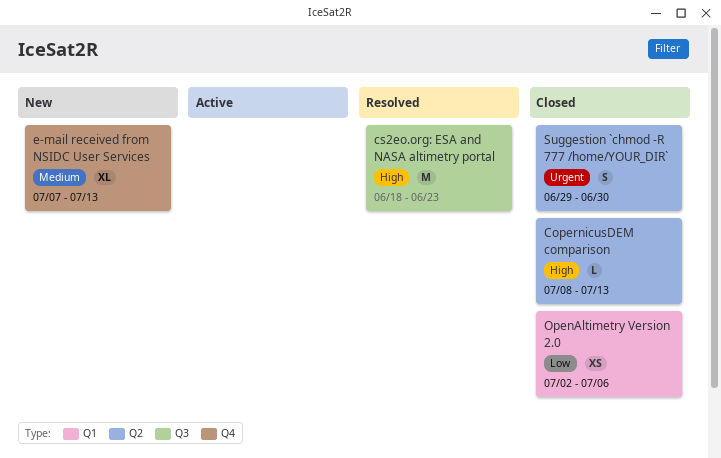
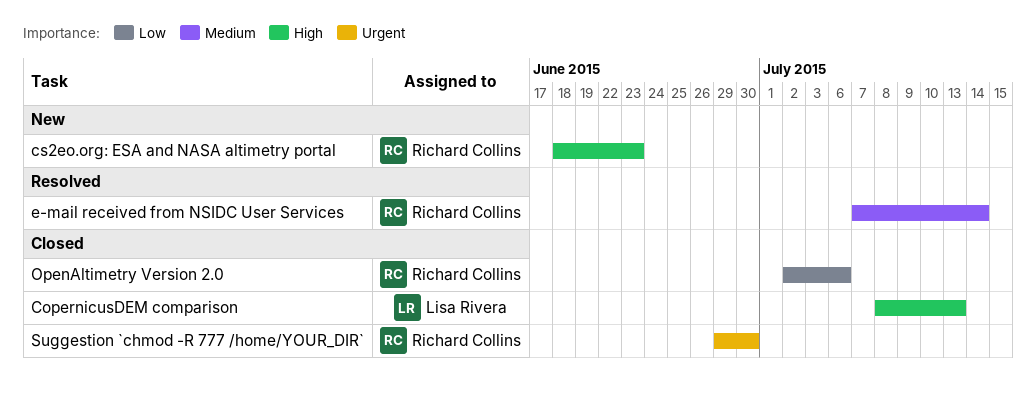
cs2eo.org: ESA and NASA altimetry portal, status: Resolved -> New
e-mail received from NSIDC User Services, status: New -> Resolved
e-mail received from NSIDC User Services, due: Jul 13 -> Jul 14

